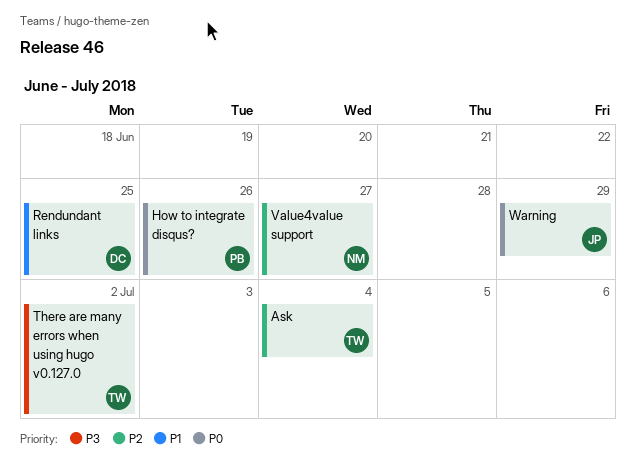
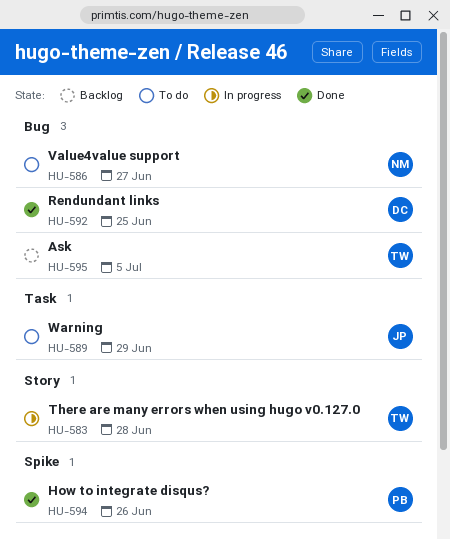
Ask, due: Jul 4 -> Jul 5
There are many errors when using hugo v0.127.0, due: Jul 2 -> Jun 28

